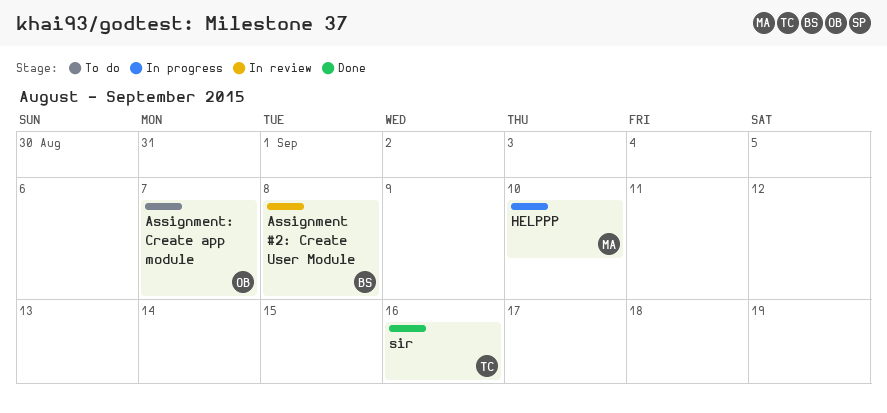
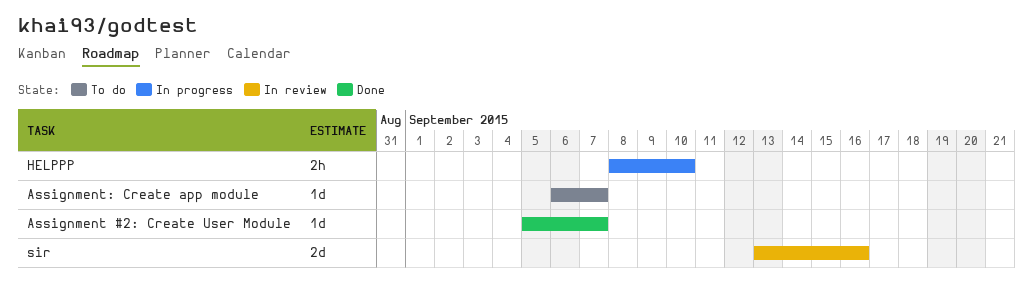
Assignment #2: Create User Module, status: In review -> Done
Assignment #2: Create User Module, due: Sep 8 -> Sep 7
sir, status: Done -> In review

